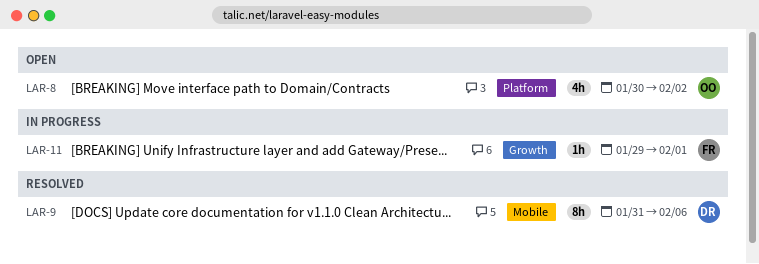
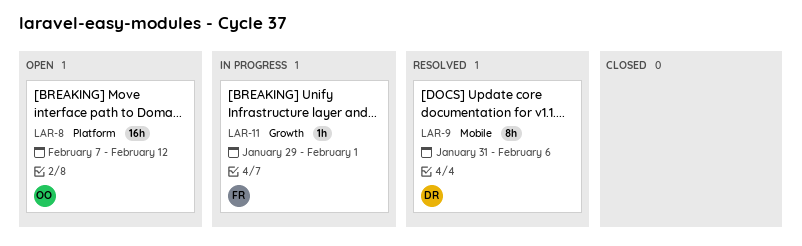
LAR-8, estimate: 4h -> 16h
LAR-8, start: Jan 30 -> Feb 7
LAR-8, due: Feb 2 -> Feb 12

